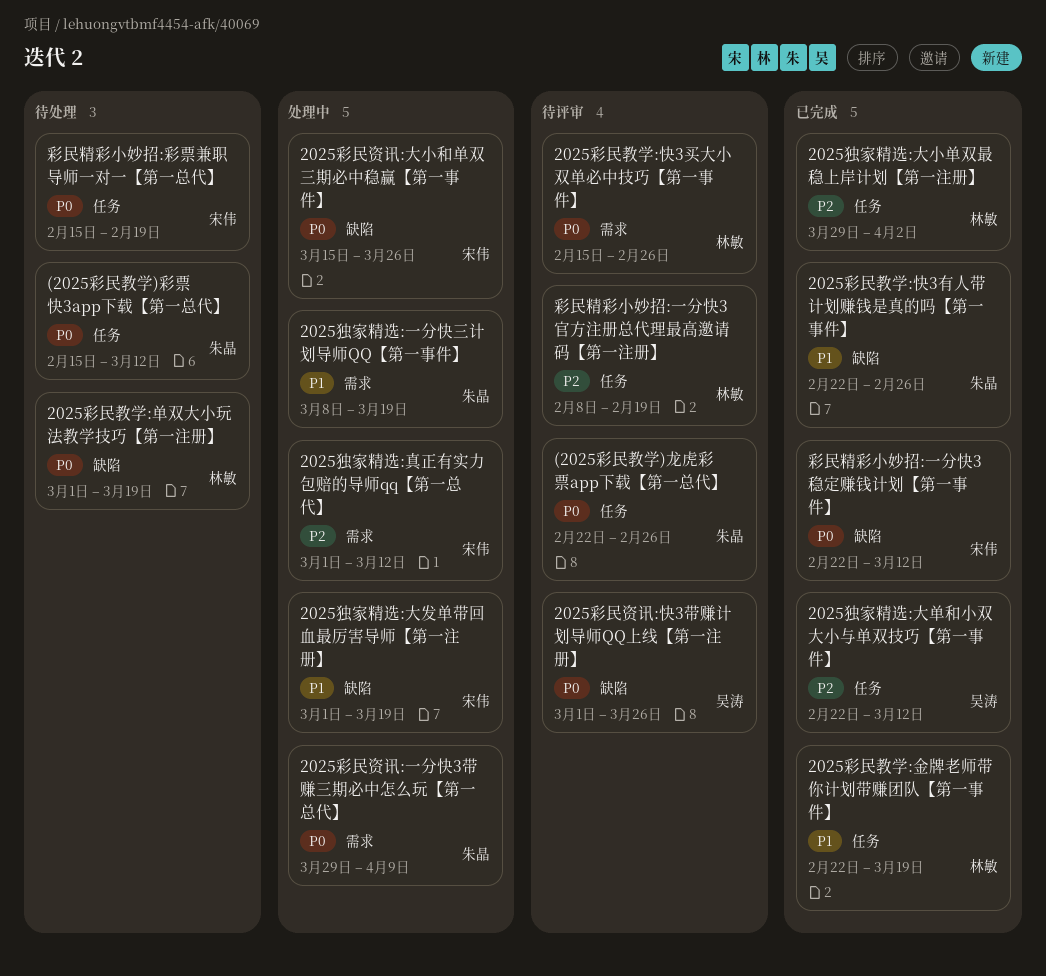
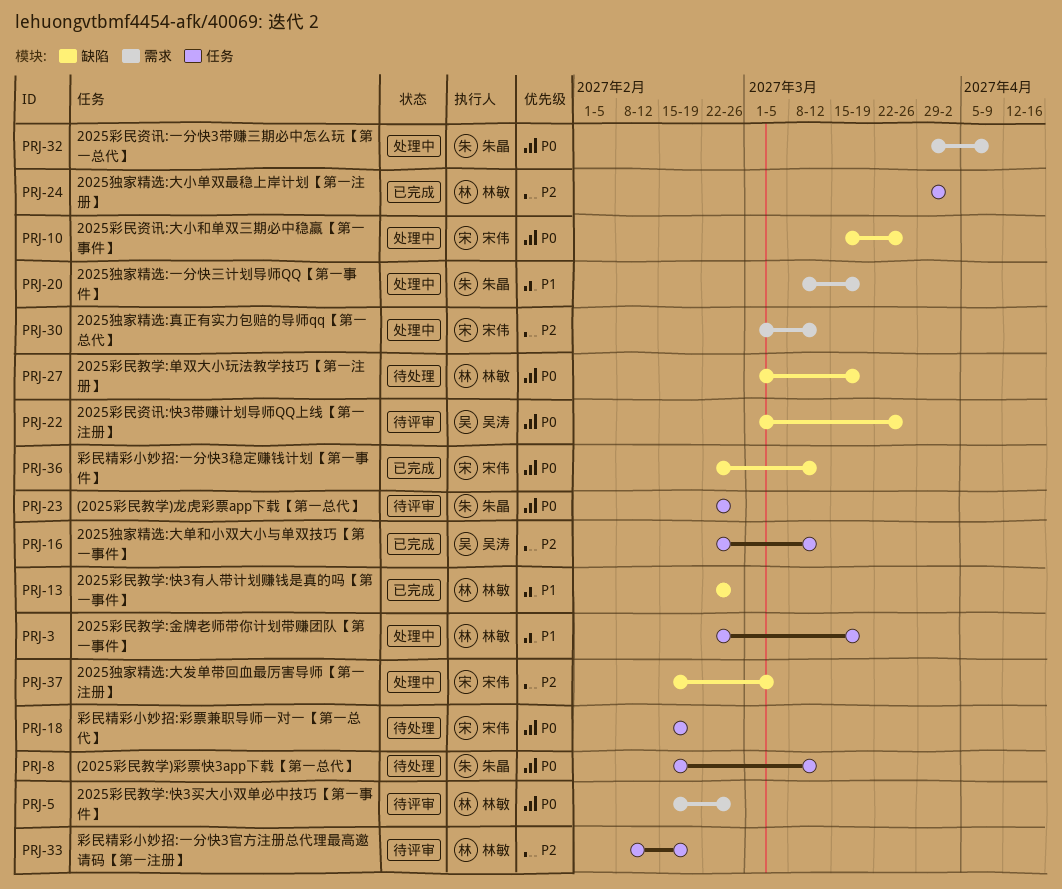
2025彩民教学:快3有人带计划赚钱是真的吗【第一事件】, owner: 朱晶 -> 林敏
2025彩民教学:金牌老师带你计划带赚团队【第一事件】, status: 已完成 -> 处理中
2025独家精选:大发单带回血最厉害导师【第一注册】, priority: P1 -> P2
2025独家精选:大发单带回血最厉害导师【第一注册】, start: Mar 1 -> Feb 15
2025独家精选:大发单带回血最厉害导师【第一注册】, due: Mar 19 -> Mar 5

